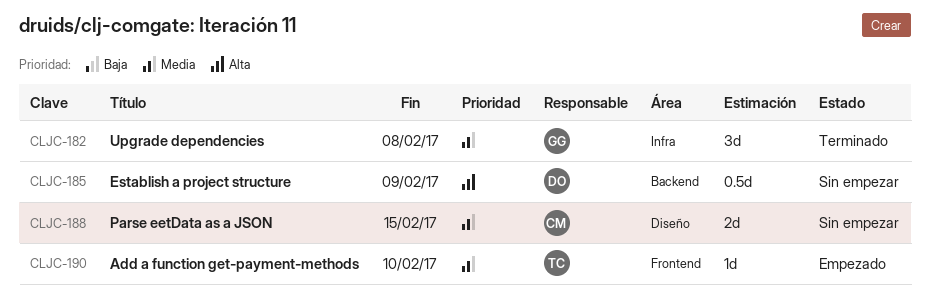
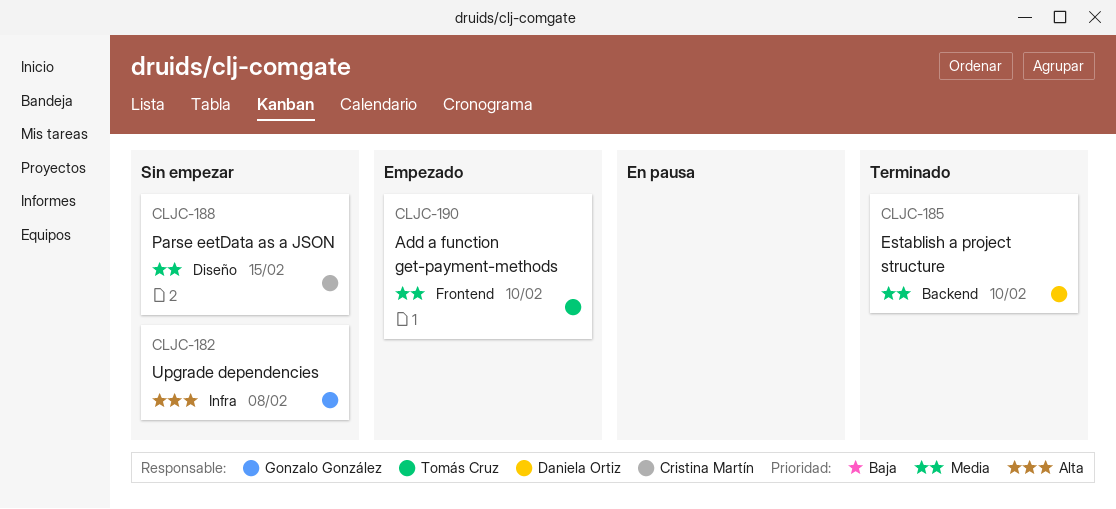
CLJC-182, status: Terminado -> Sin empezar
CLJC-182, priority: Media -> Alta
CLJC-185, status: Sin empezar -> Terminado
CLJC-185, priority: Alta -> Media
CLJC-185, due: Feb 9 -> Feb 10

